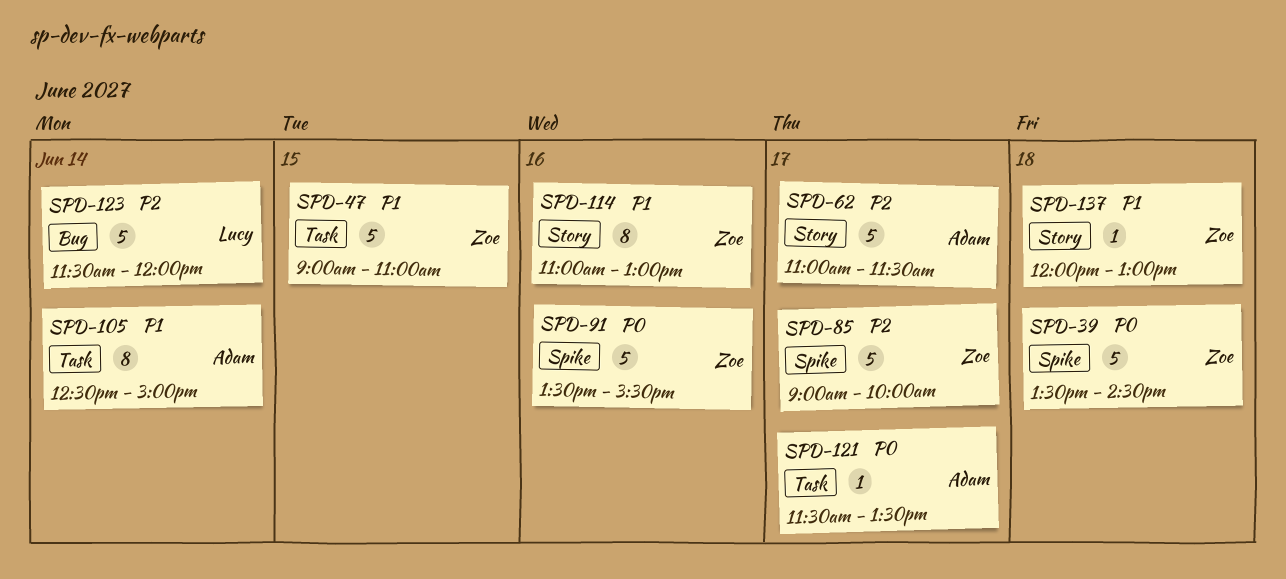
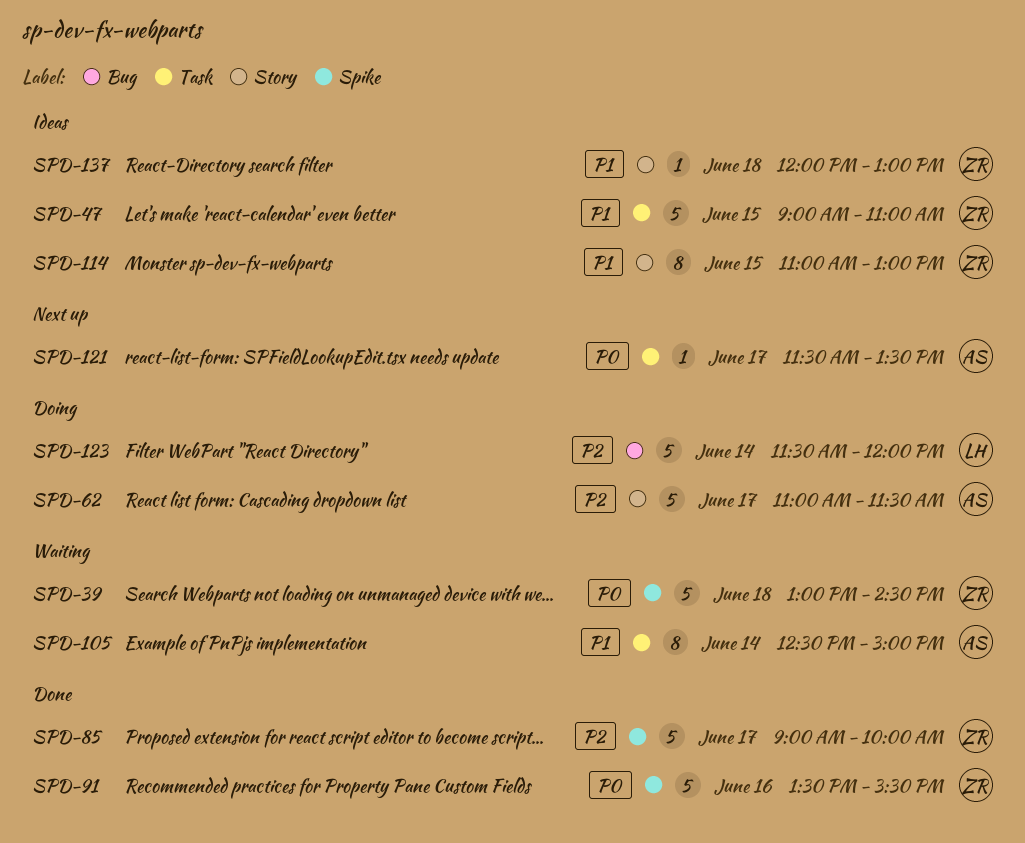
SPD-39, begins: 13:30 -> 13:00
SPD-114, day: Jun 16 -> Jun 15

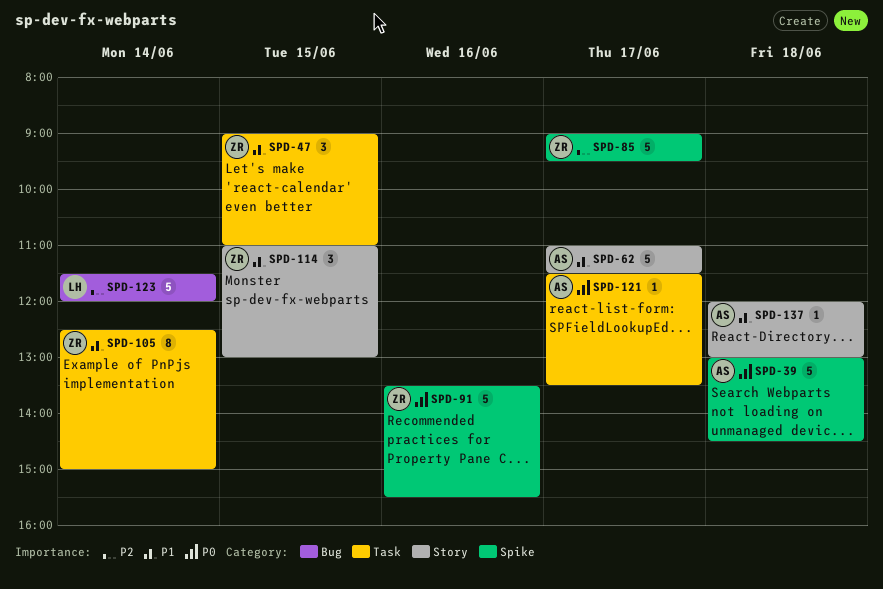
SPD-39, owner: ZR -> AS
SPD-47, estimate: 5 -> 3
SPD-62, priority: P2 -> P1
SPD-85, ends: 10:00 -> 09:30
SPD-105, owner: AS -> ZR
SPD-114, estimate: 8 -> 3
SPD-137, owner: ZR -> AS

